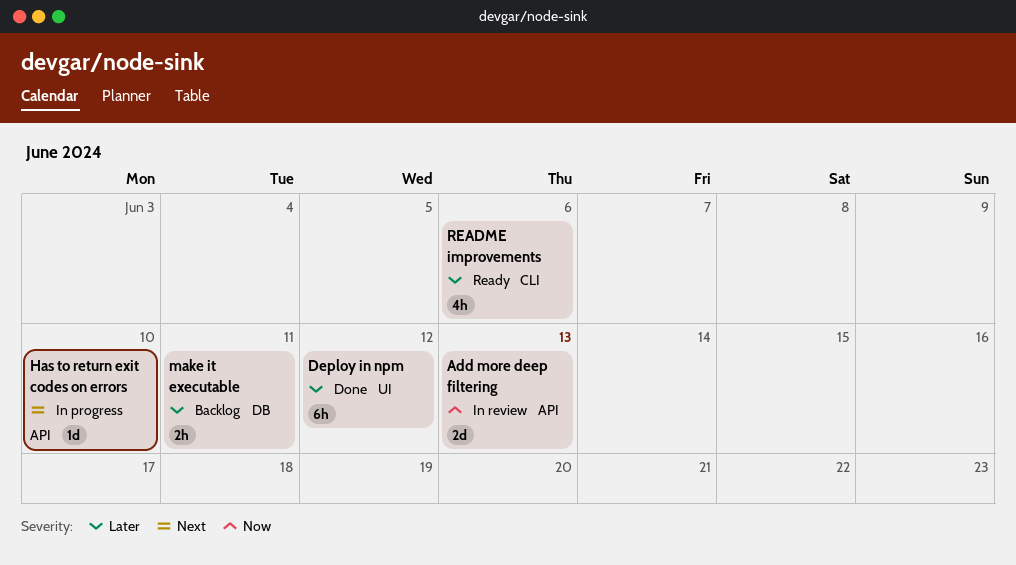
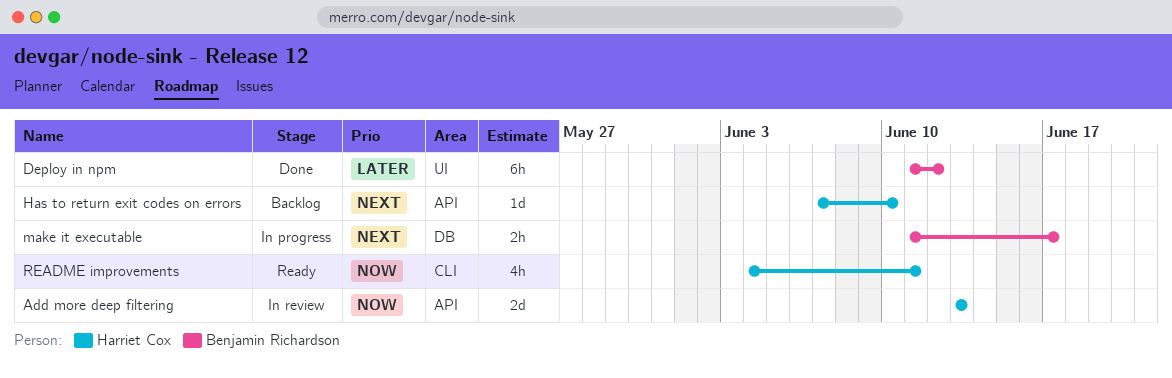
Has to return exit codes on errors, status: In progress -> Backlog
make it executable, status: Backlog -> In progress
make it executable, priority: Later -> Next
make it executable, due: Jun 11 -> Jun 17
README improvements, priority: Later -> Now
README improvements, due: Jun 6 -> Jun 11

